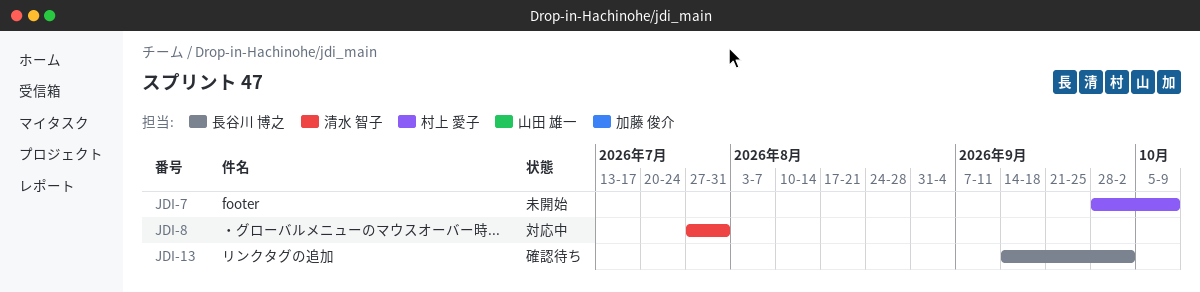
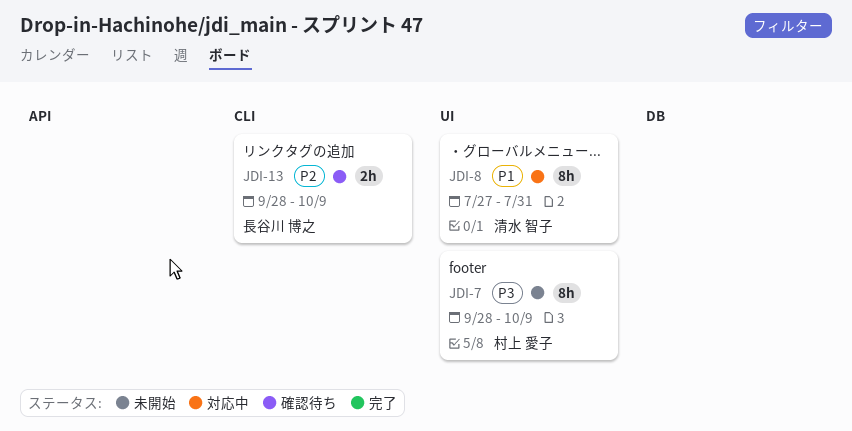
JDI-13, start: Sep 14 -> Sep 28
JDI-13, due: Oct 2 -> Oct 9

